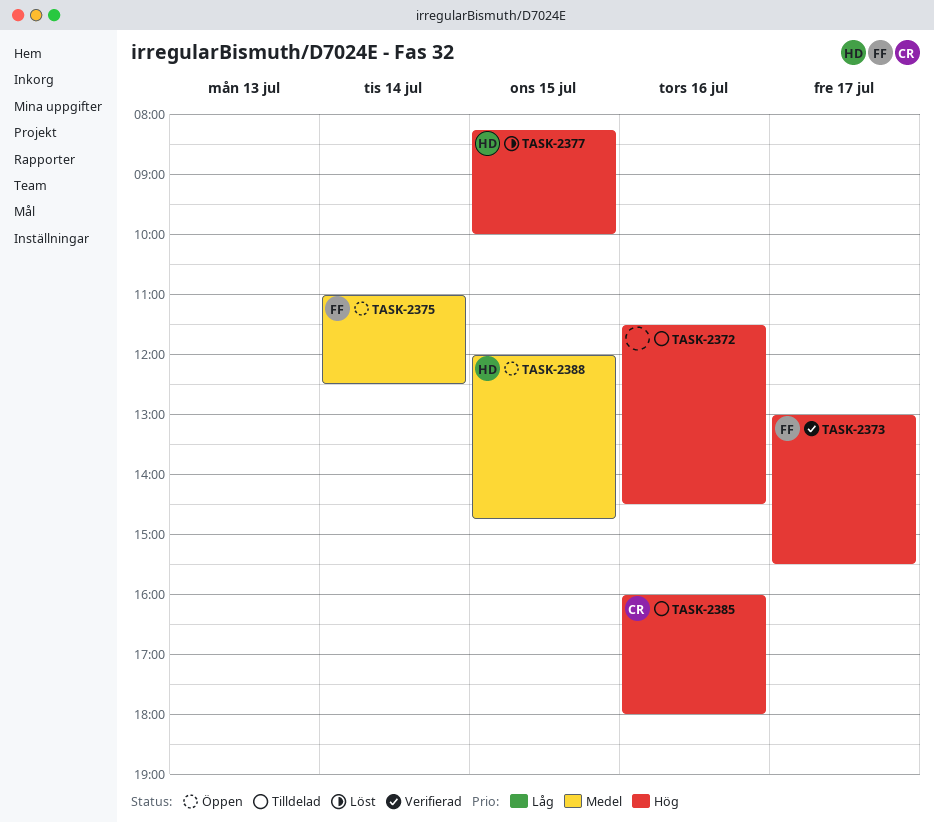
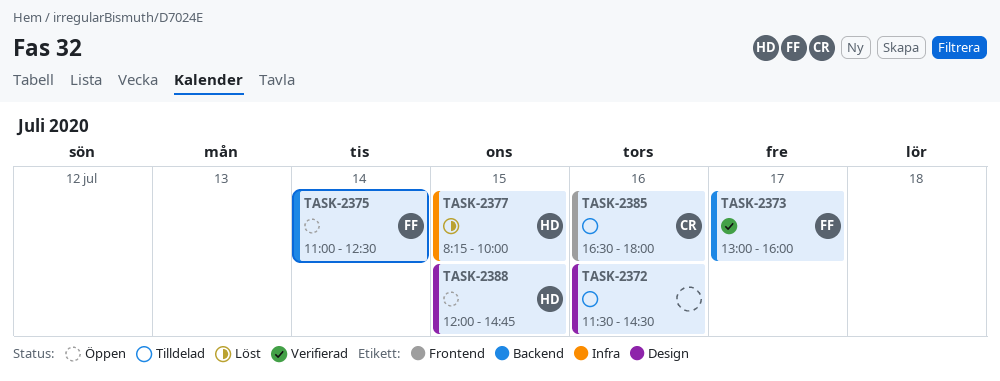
TASK-2373, ends: 15:30 -> 16:00
TASK-2385, begins: 16:00 -> 16:30

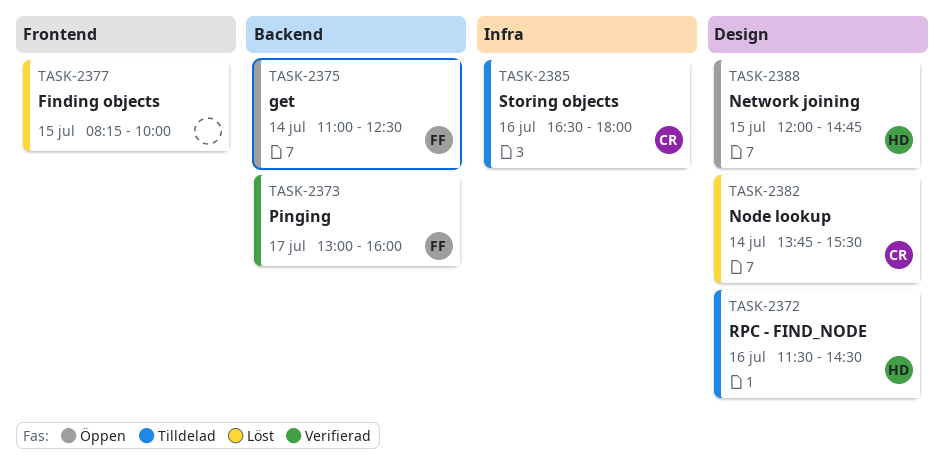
TASK-2372, owner: none -> HD
TASK-2377, owner: HD -> none
TASK-2377, label: Infra -> Frontend
TASK-2382: none -> present
TASK-2385, label: Frontend -> Infra

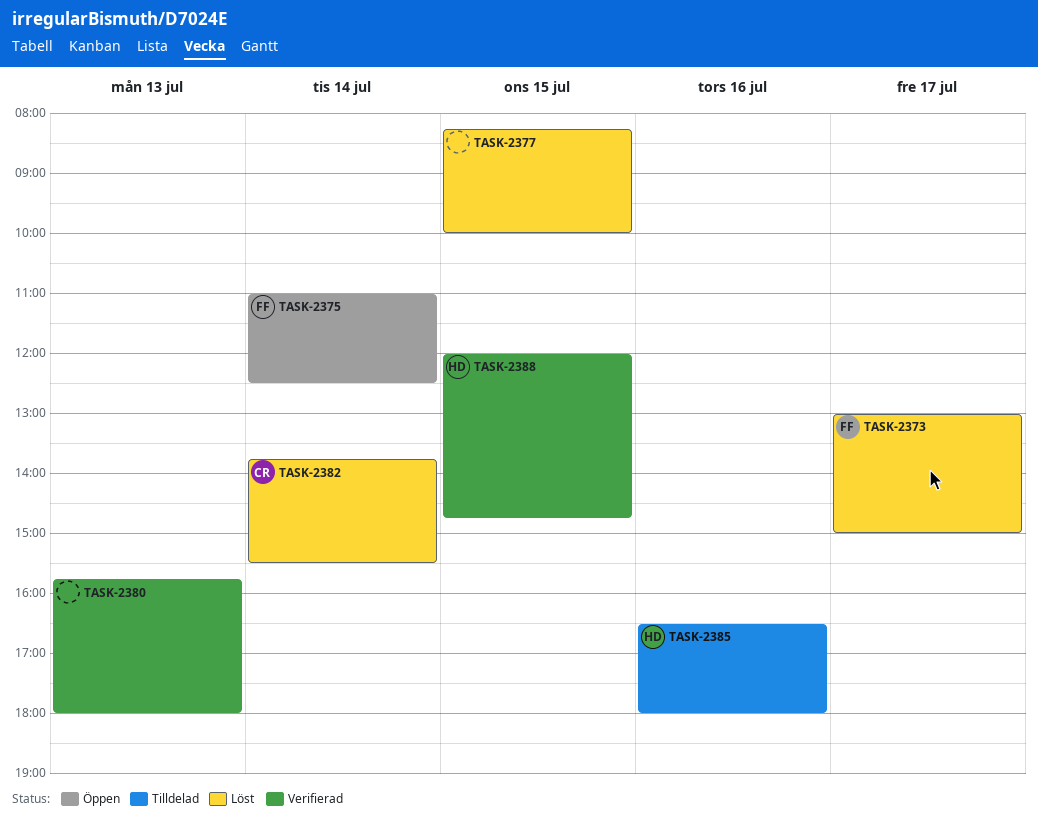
TASK-2372: present -> none
TASK-2373, status: Verifierad -> Löst
TASK-2373, ends: 16:00 -> 15:00
TASK-2380: none -> present
TASK-2385, owner: CR -> HD
TASK-2388, status: Öppen -> Verifierad

